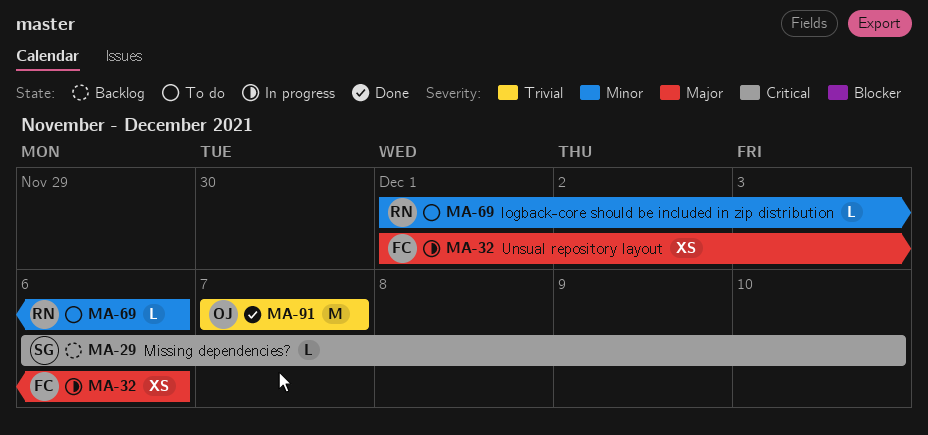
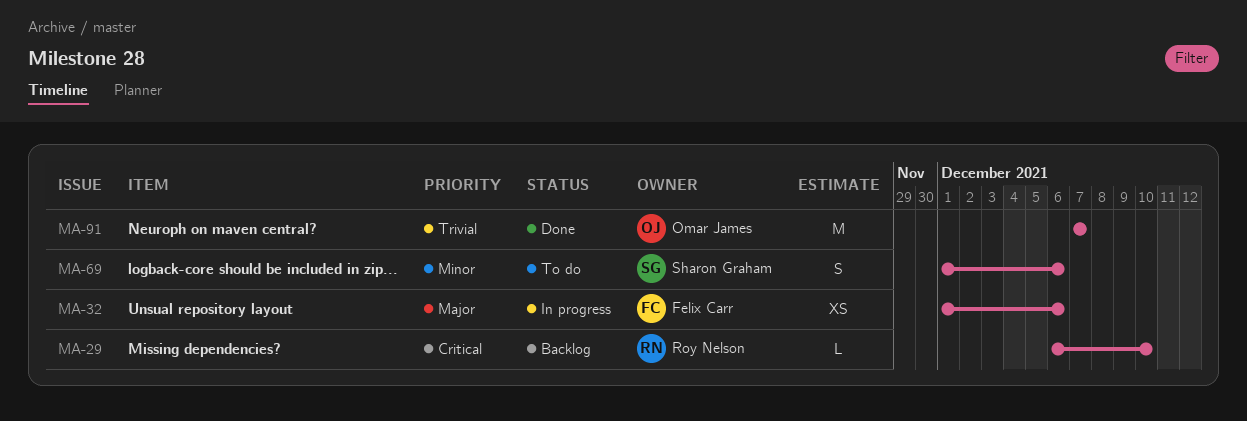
MA-29, owner: Sharon Graham -> Roy Nelson
MA-69, owner: Roy Nelson -> Sharon Graham
MA-69, estimate: L -> S

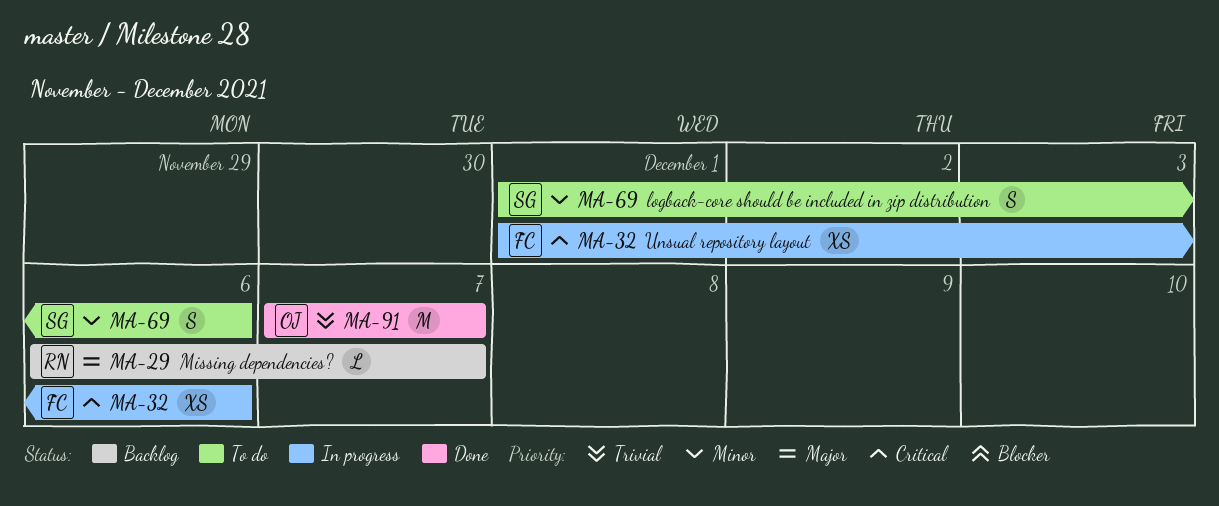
MA-29, priority: Critical -> Major
MA-29, due: Dec 10 -> Dec 7
MA-32, priority: Major -> Critical

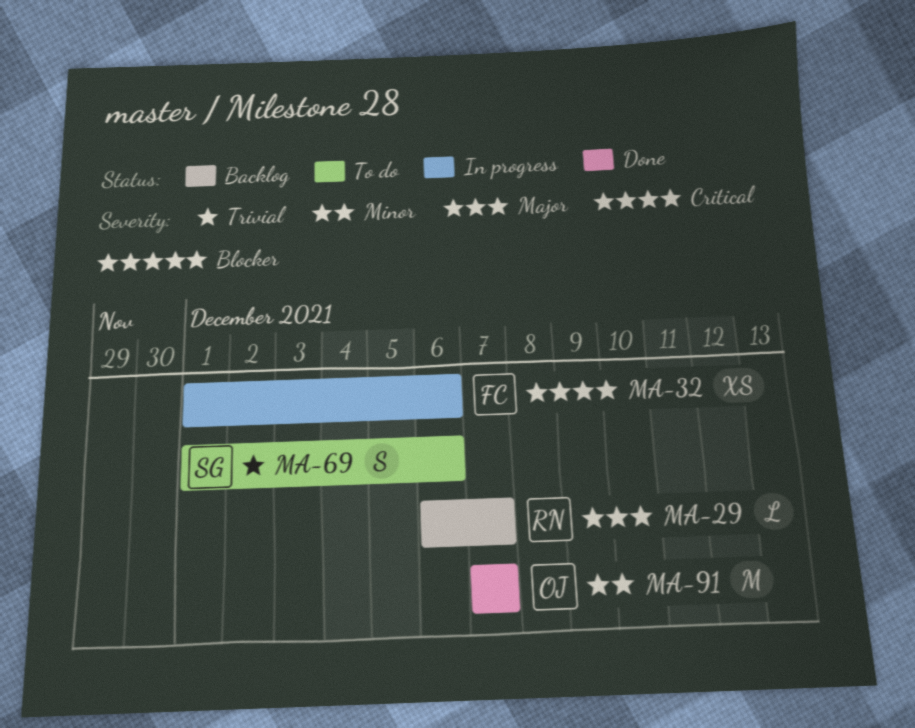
MA-69, priority: Minor -> Trivial
MA-91, priority: Trivial -> Minor

